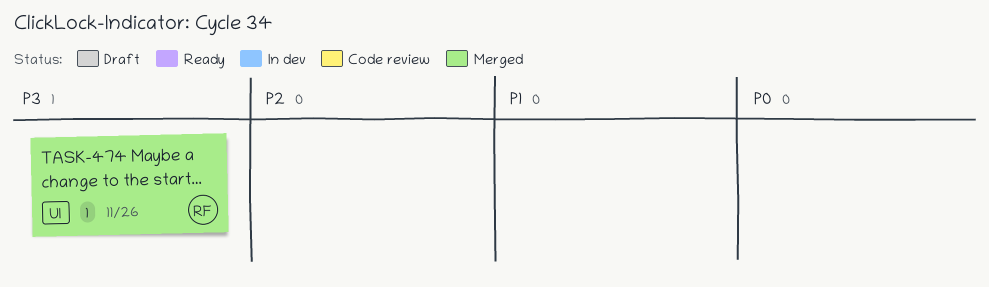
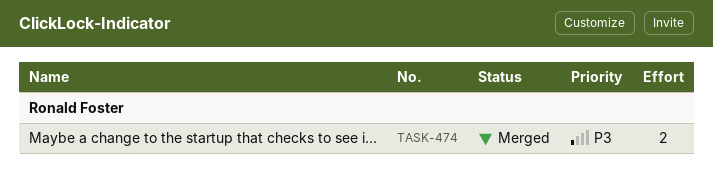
TASK-474, estimate: 1 -> 2

